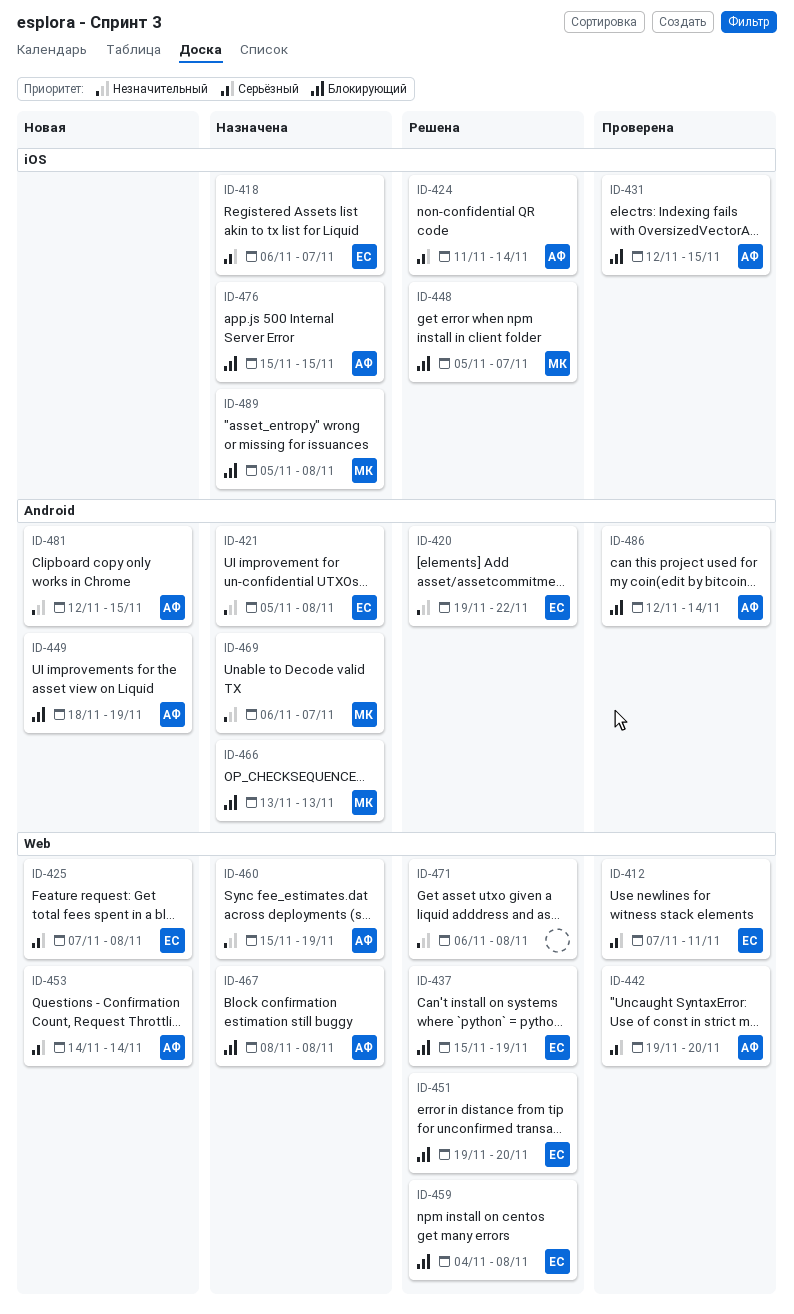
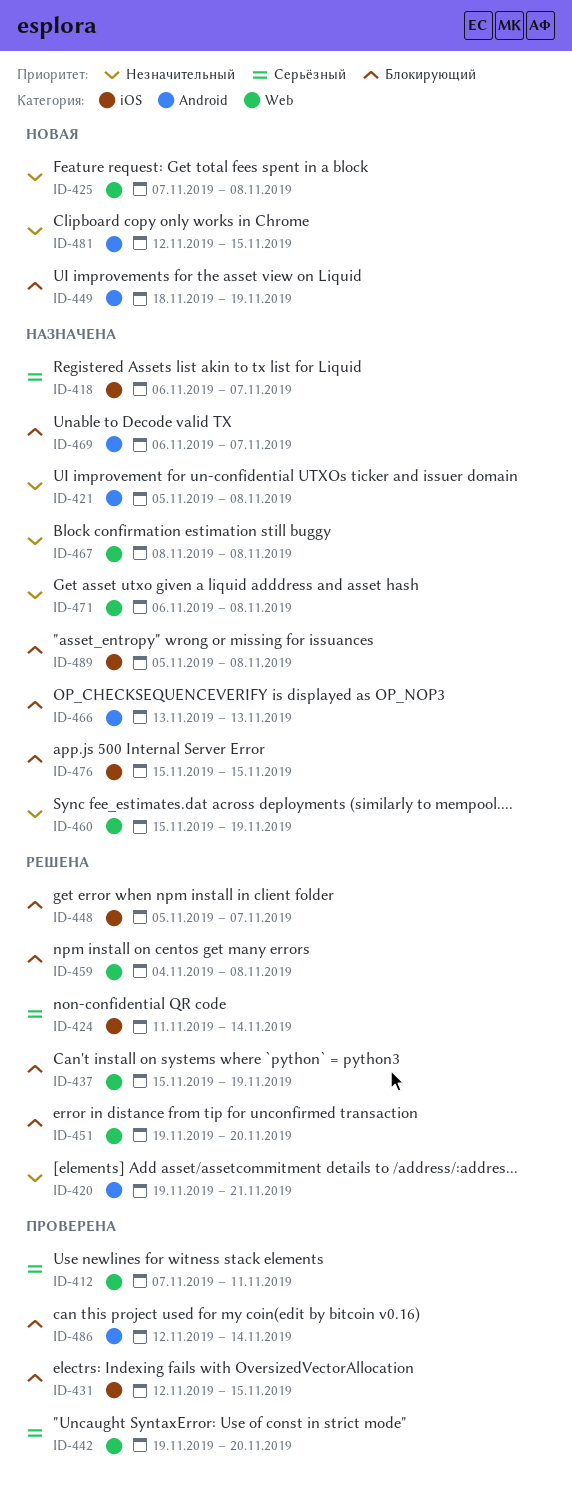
ID-420, due: Nov 22 -> Nov 21
ID-425, priority: Серьёзный -> Незначительный
ID-453: present -> none
ID-467, priority: Блокирующий -> Незначительный
ID-469, priority: Незначительный -> Блокирующий
ID-471, status: Решена -> Назначена

